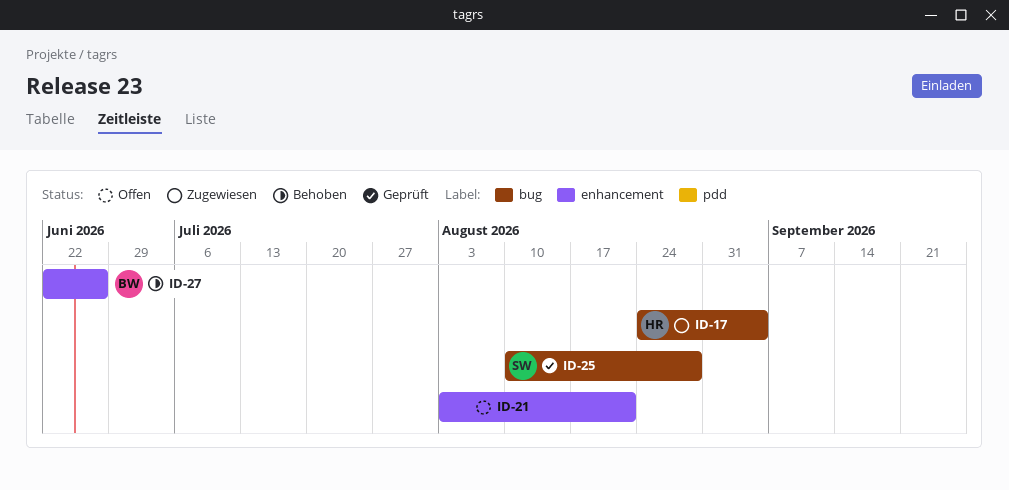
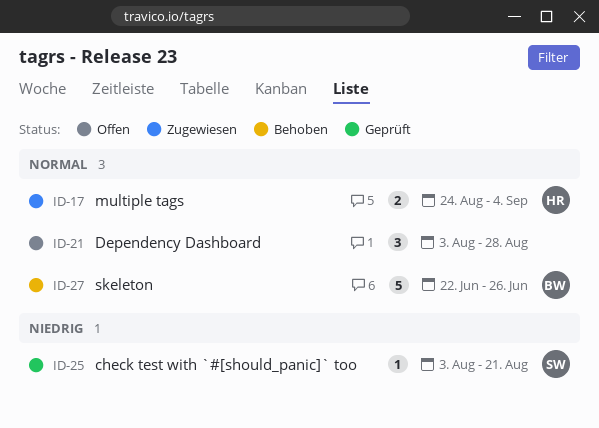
ID-21, due: Aug 21 -> Aug 28
ID-25, start: Aug 10 -> Aug 3
ID-25, due: Aug 28 -> Aug 21

